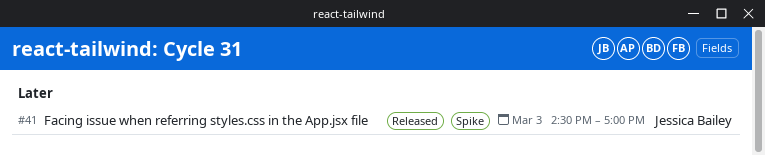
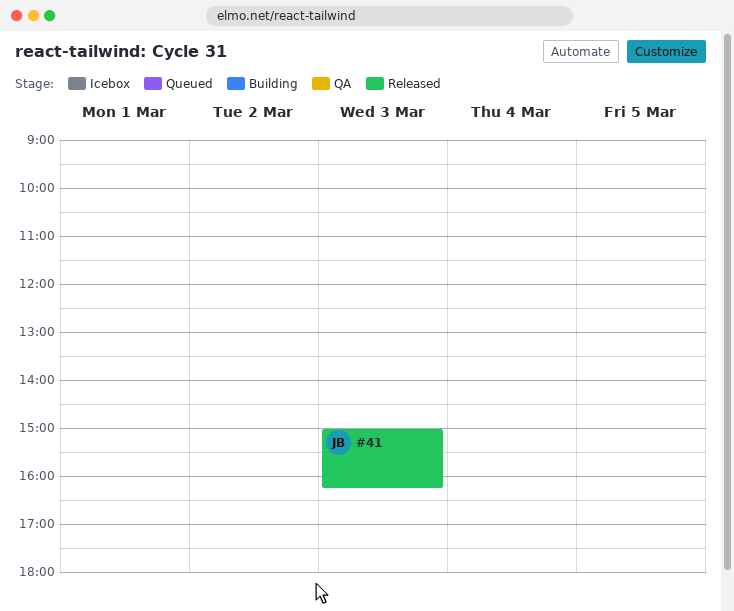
#41, begins: 14:30 -> 15:00
#41, ends: 17:00 -> 16:15

